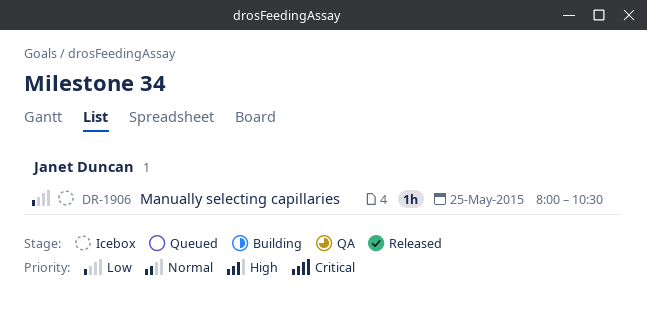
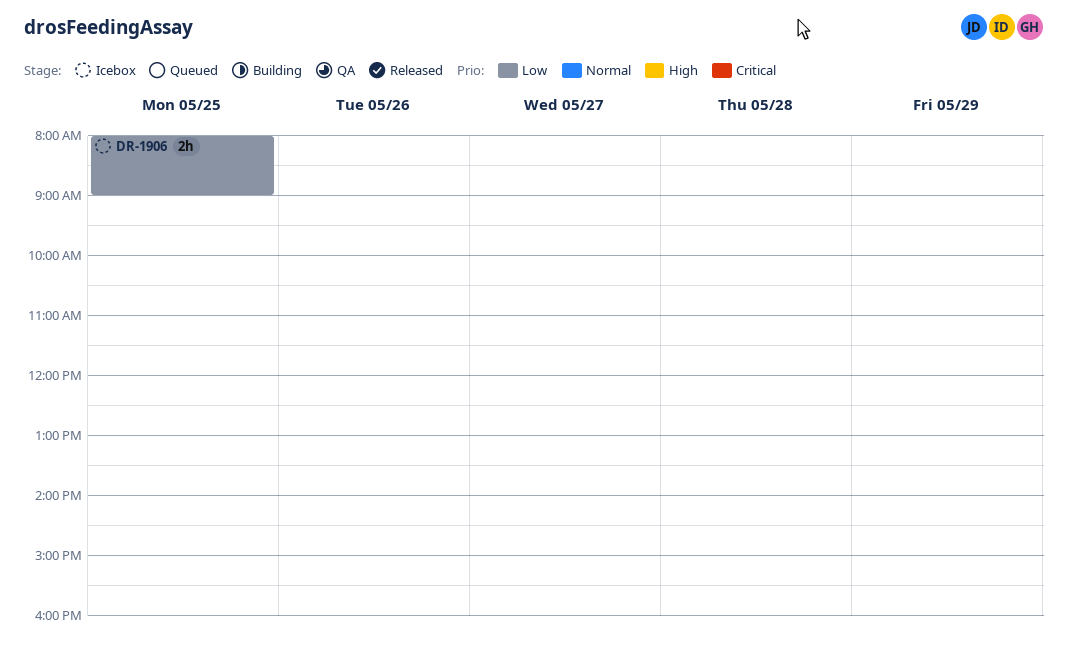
DR-1906, estimate: 1h -> 2h
DR-1906, ends: 10:30 -> 09:00

